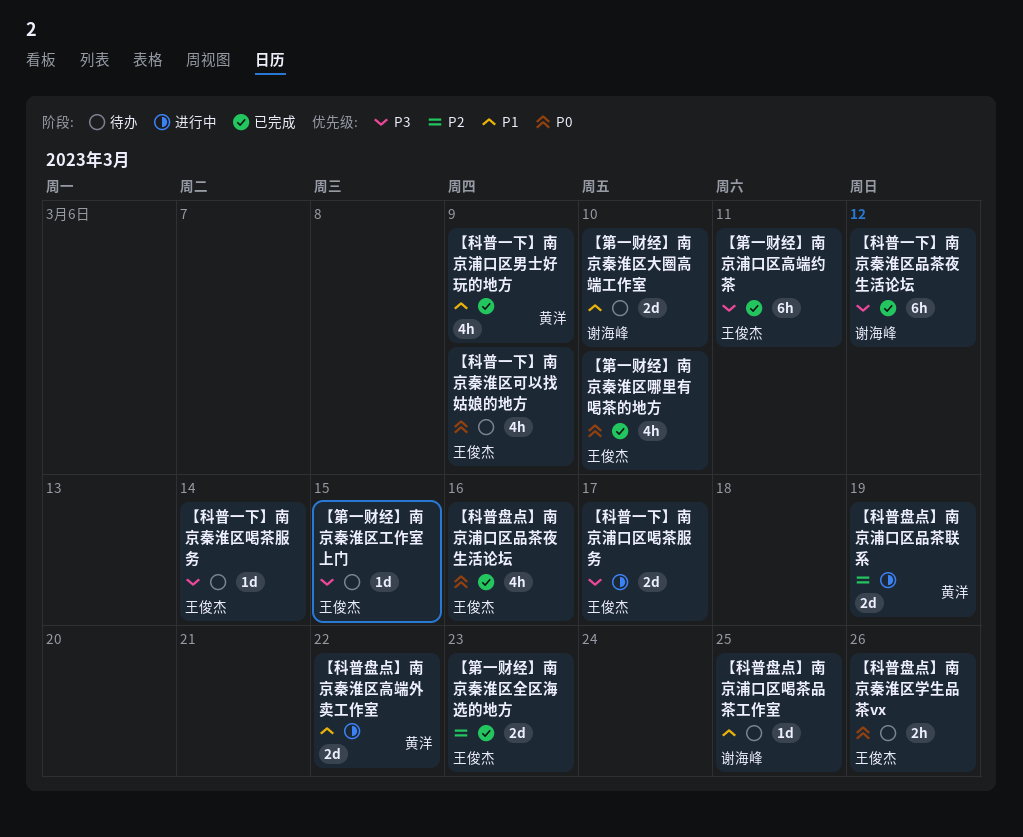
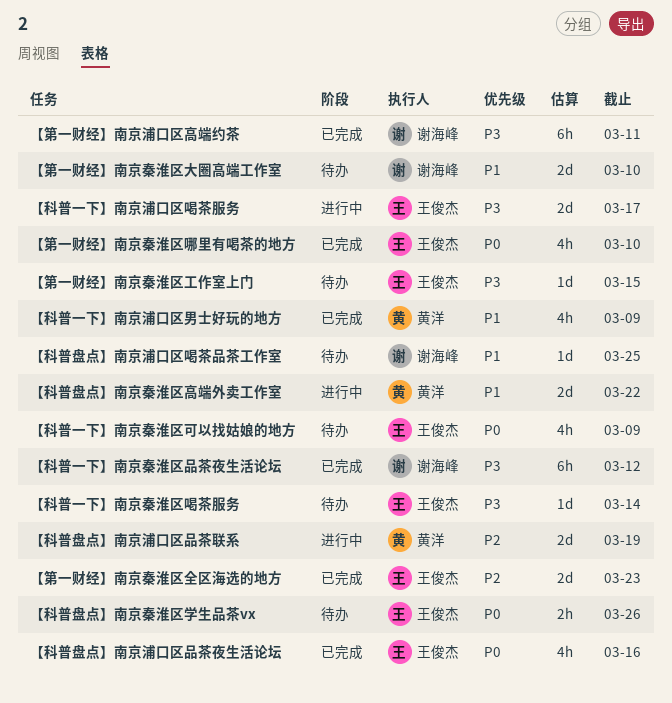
【第一财经】南京浦口区高端约茶, owner: 王俊杰 -> 谢海峰

